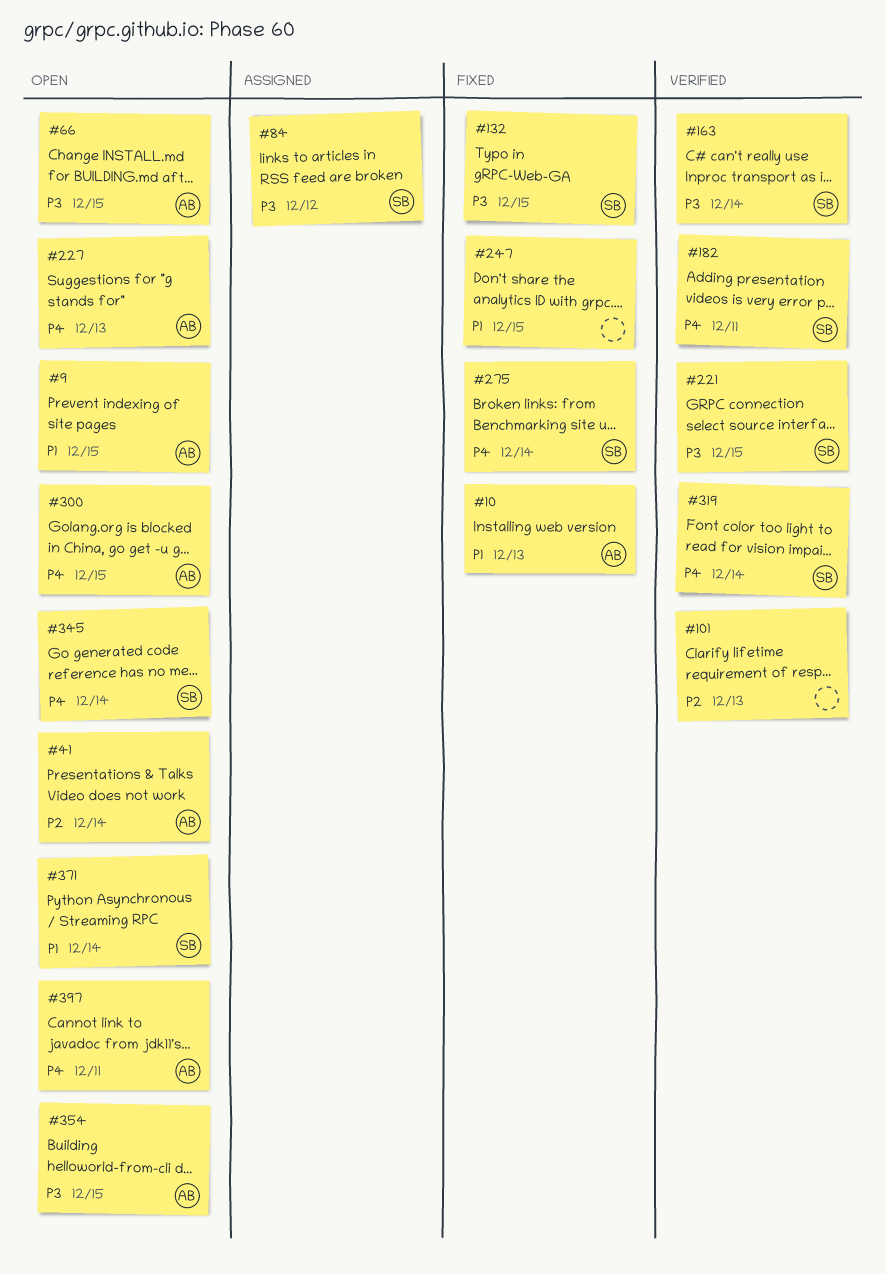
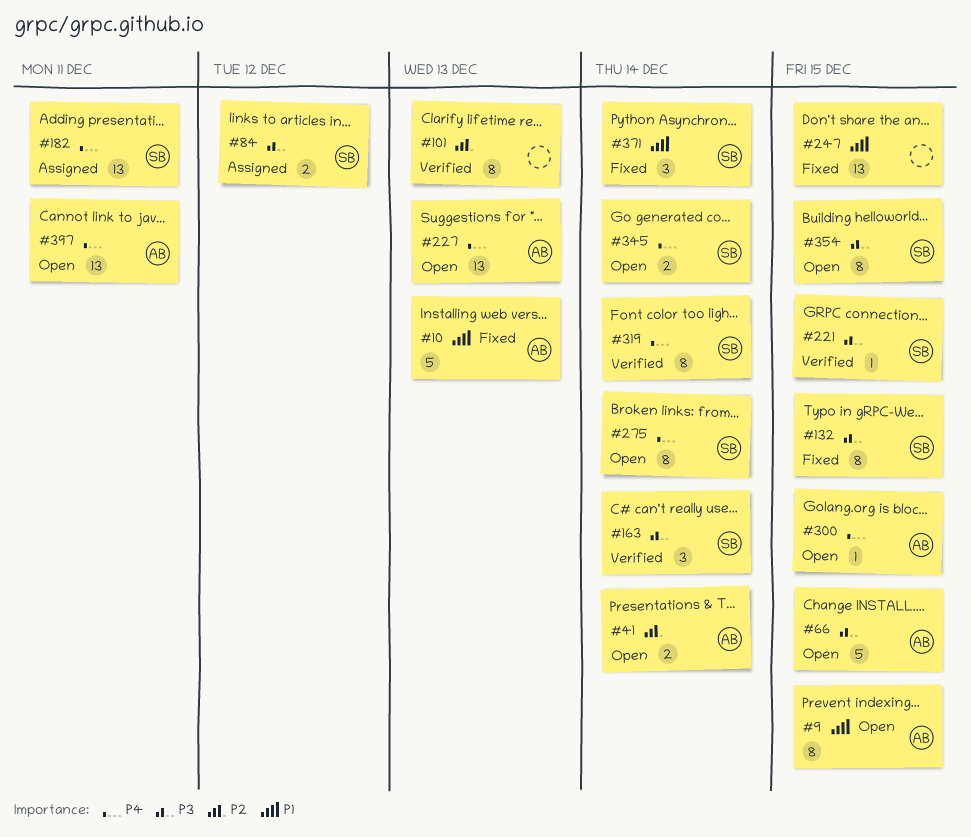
#182, status: Verified -> Assigned
#275, status: Fixed -> Open
#354, owner: AB -> SB
#371, status: Open -> Fixed

